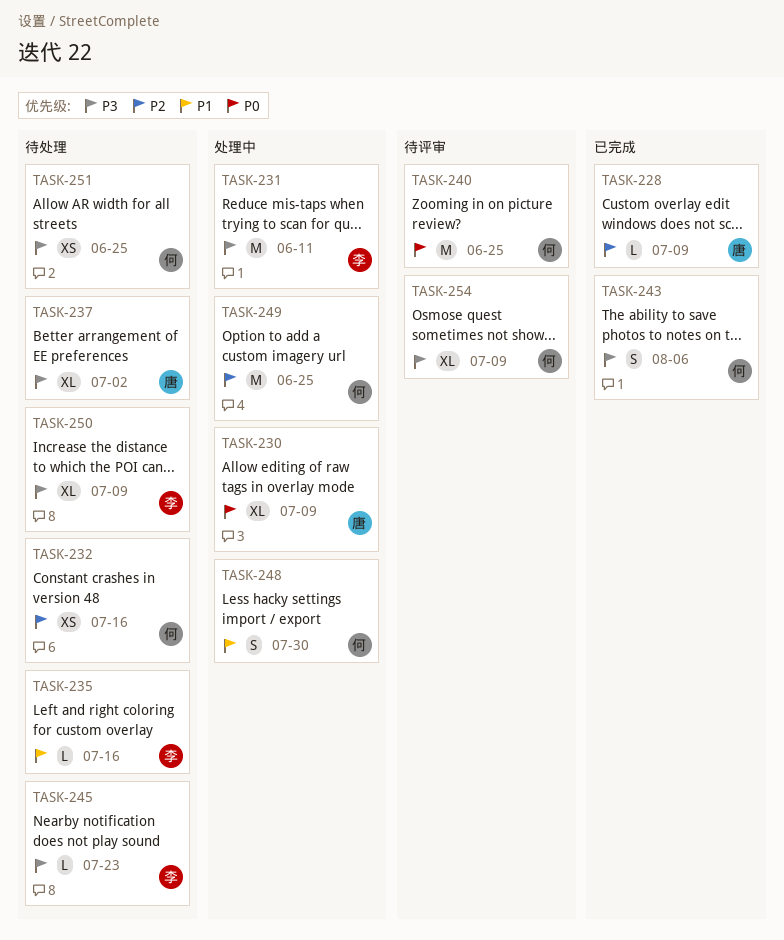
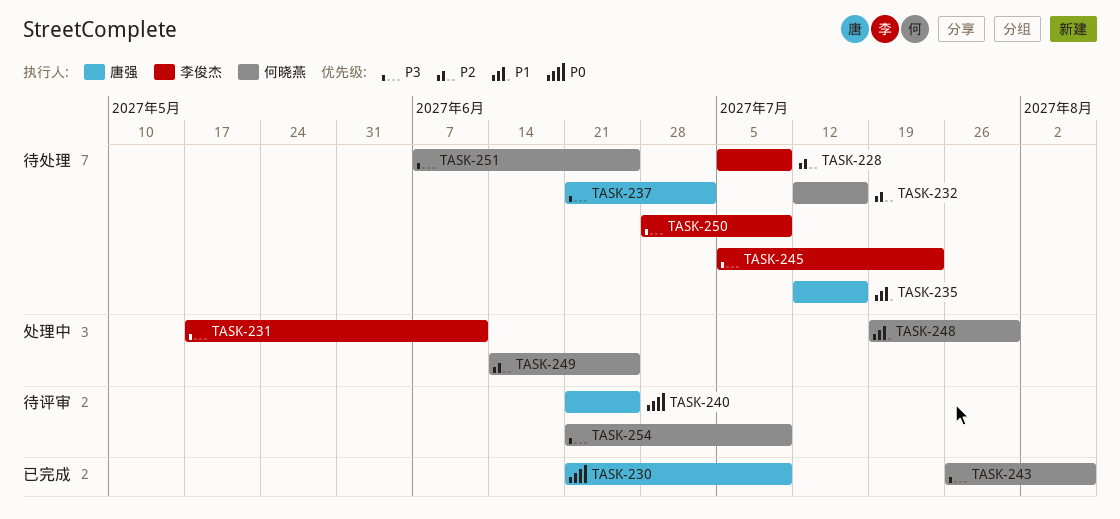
TASK-228, status: 已完成 -> 待处理
TASK-228, owner: 唐强 -> 李俊杰
TASK-230, status: 处理中 -> 已完成
TASK-235, owner: 李俊杰 -> 唐强
TASK-240, owner: 何晓燕 -> 唐强

